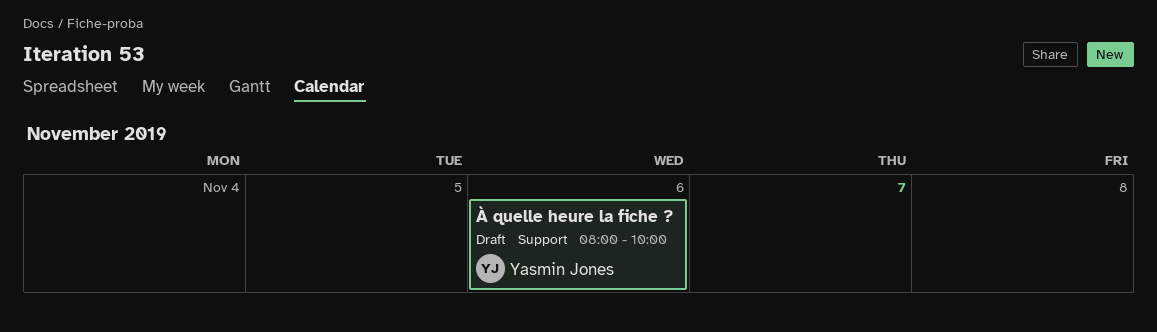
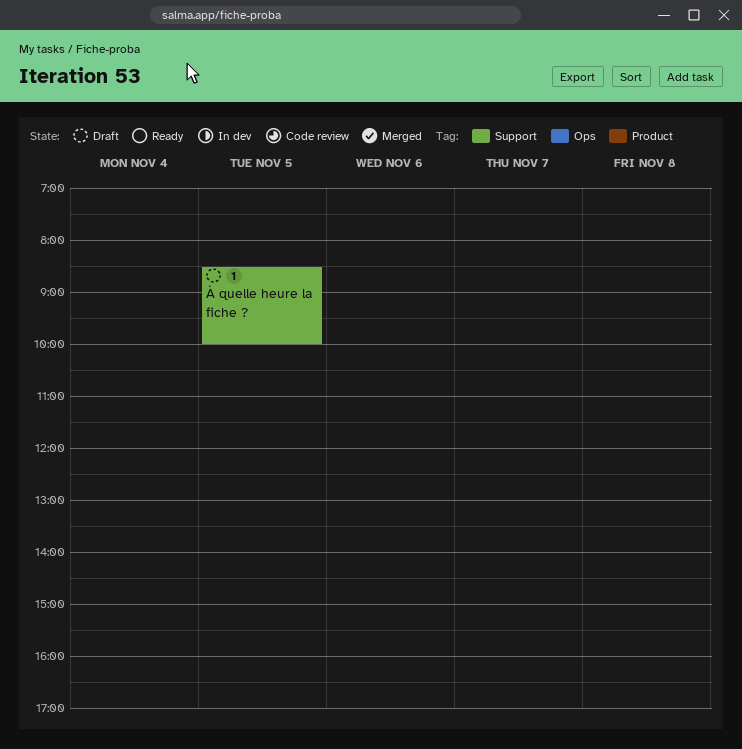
À quelle heure la fiche ?, day: Nov 6 -> Nov 5
À quelle heure la fiche ?, begins: 08:00 -> 08:30

